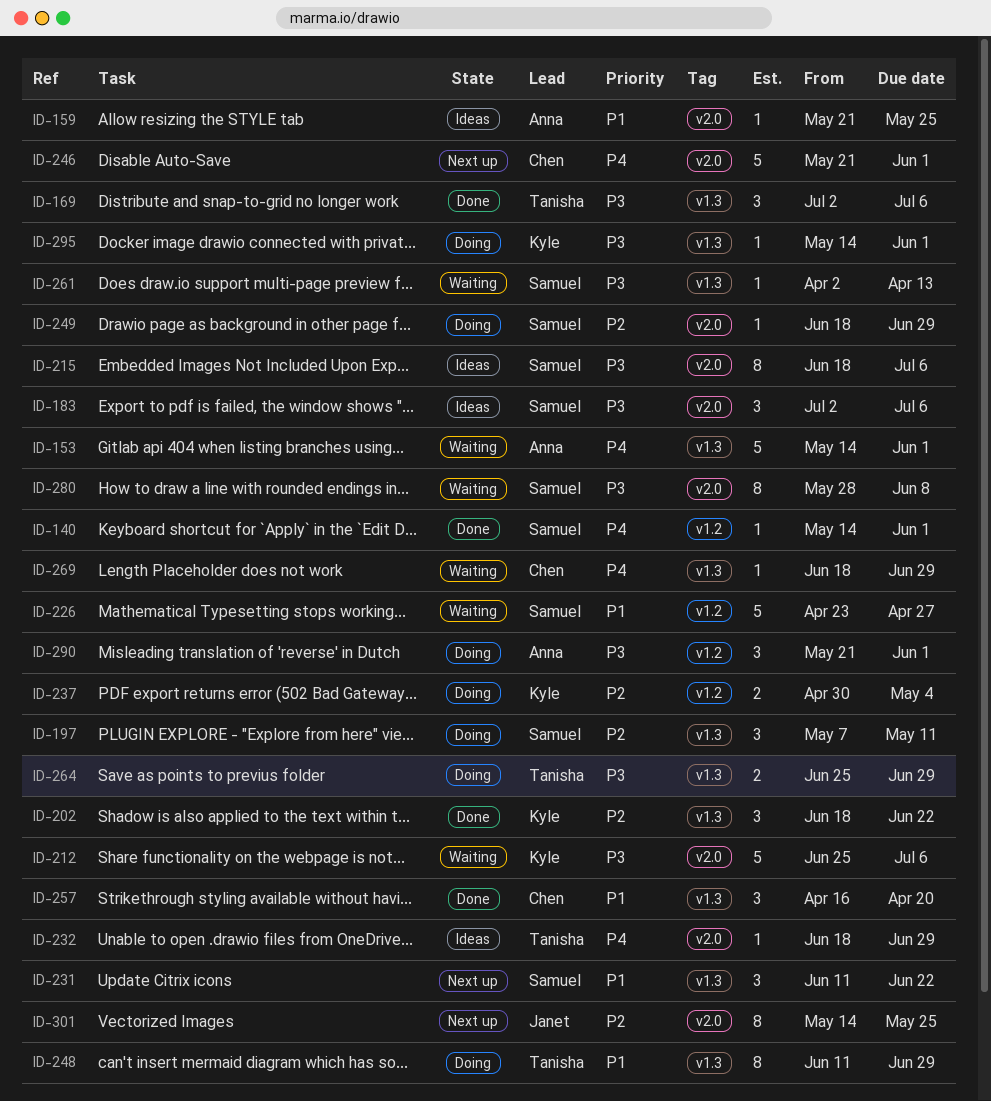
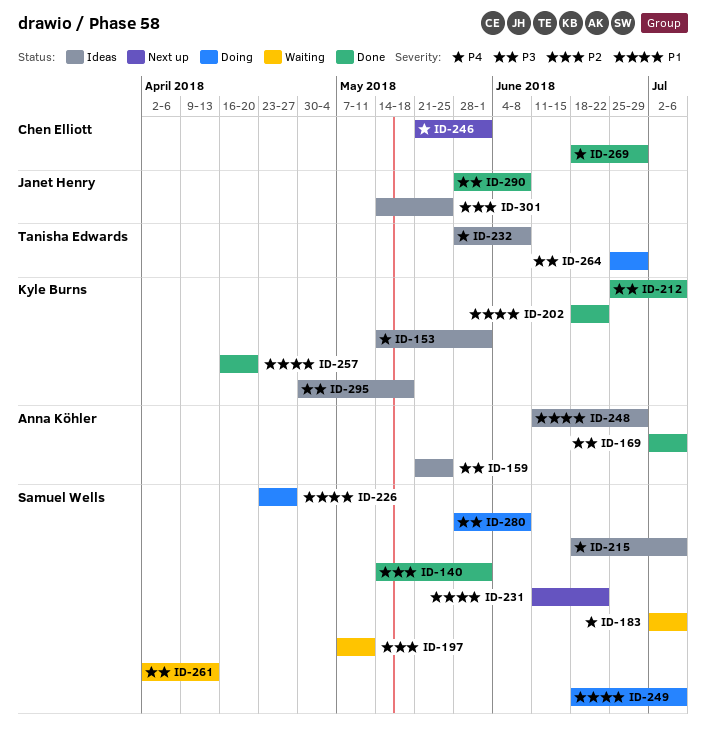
ID-140, priority: P4 -> P2
ID-153, status: Waiting -> Ideas
ID-153, owner: Anna Köhler -> Kyle Burns
ID-159, priority: P1 -> P3
ID-169, owner: Tanisha Edwards -> Anna Köhler
ID-183, status: Ideas -> Waiting
ID-183, priority: P3 -> P4
ID-197, status: Doing -> Waiting
ID-202, priority: P2 -> P1
ID-212, status: Waiting -> Done
ID-215, priority: P3 -> P4
ID-226, status: Waiting -> Doing
ID-232, start: Jun 18 -> May 28
ID-232, due: Jun 29 -> Jun 8
ID-237: present -> none
ID-248, status: Doing -> Ideas
ID-248, owner: Tanisha Edwards -> Anna Köhler
ID-249, priority: P2 -> P1
ID-249, due: Jun 29 -> Jul 6
ID-257, owner: Chen Elliott -> Kyle Burns
ID-269, status: Waiting -> Done
ID-280, status: Waiting -> Doing
ID-290, status: Doing -> Done
ID-290, owner: Anna Köhler -> Janet Henry
ID-290, start: May 21 -> May 28
ID-290, due: Jun 1 -> Jun 8
ID-295, status: Doing -> Ideas
ID-295, start: May 14 -> Apr 30
ID-295, due: Jun 1 -> May 18
ID-301, status: Next up -> Ideas

